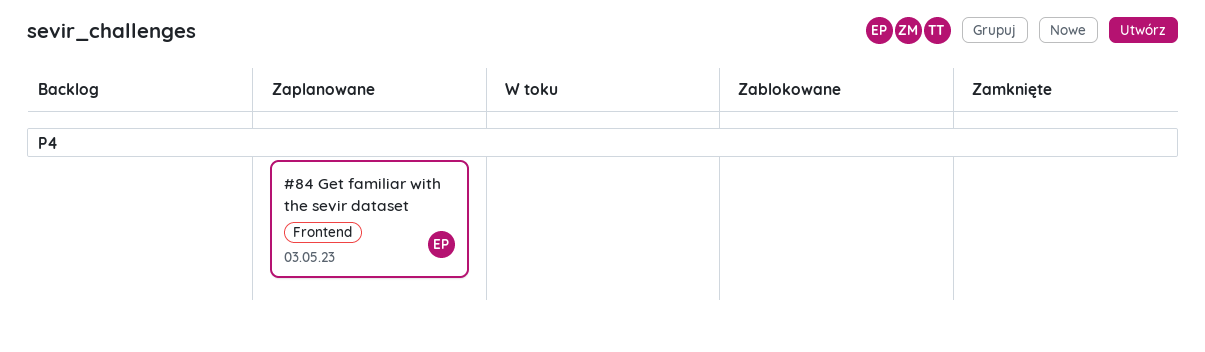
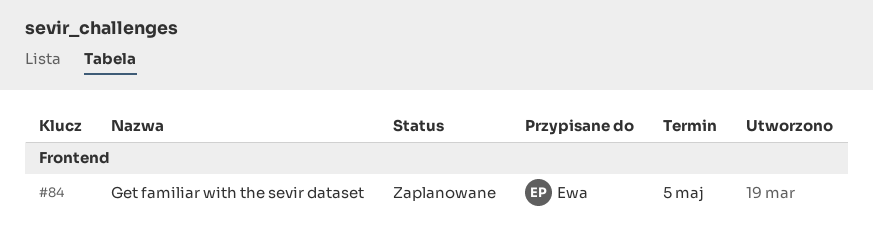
#84, due: May 3 -> May 5

